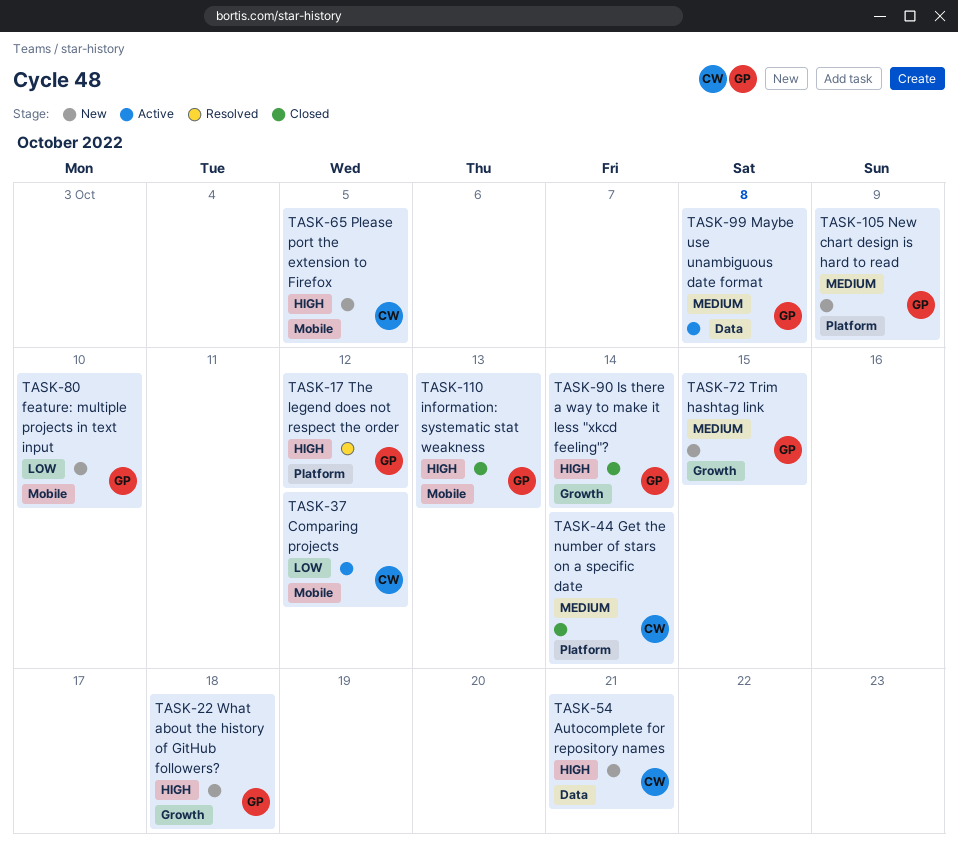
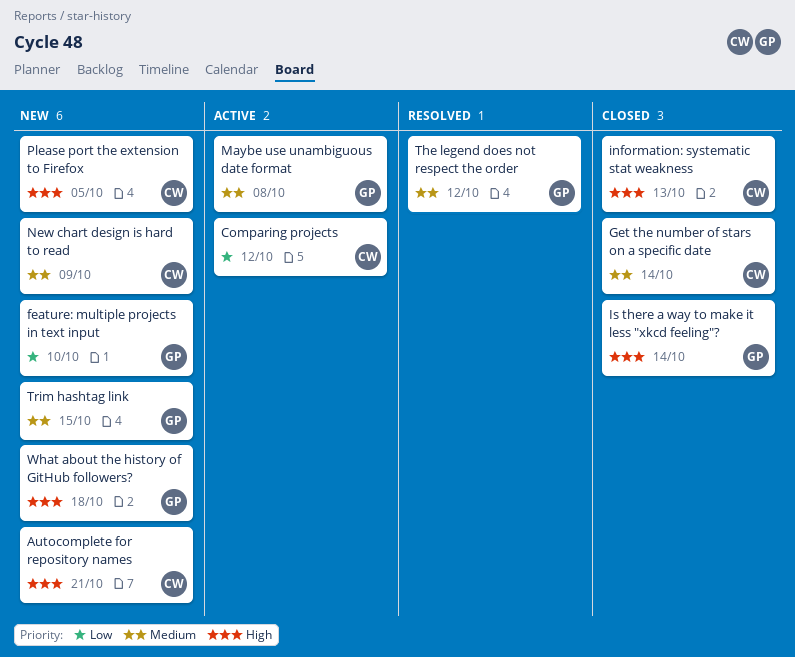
information: systematic stat weakness, owner: GP -> CW
New chart design is hard to read, owner: GP -> CW
The legend does not respect the order, priority: High -> Medium

